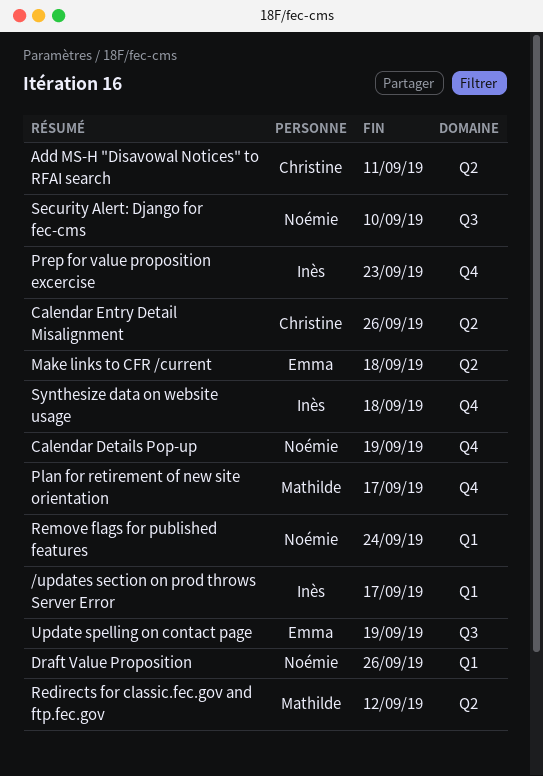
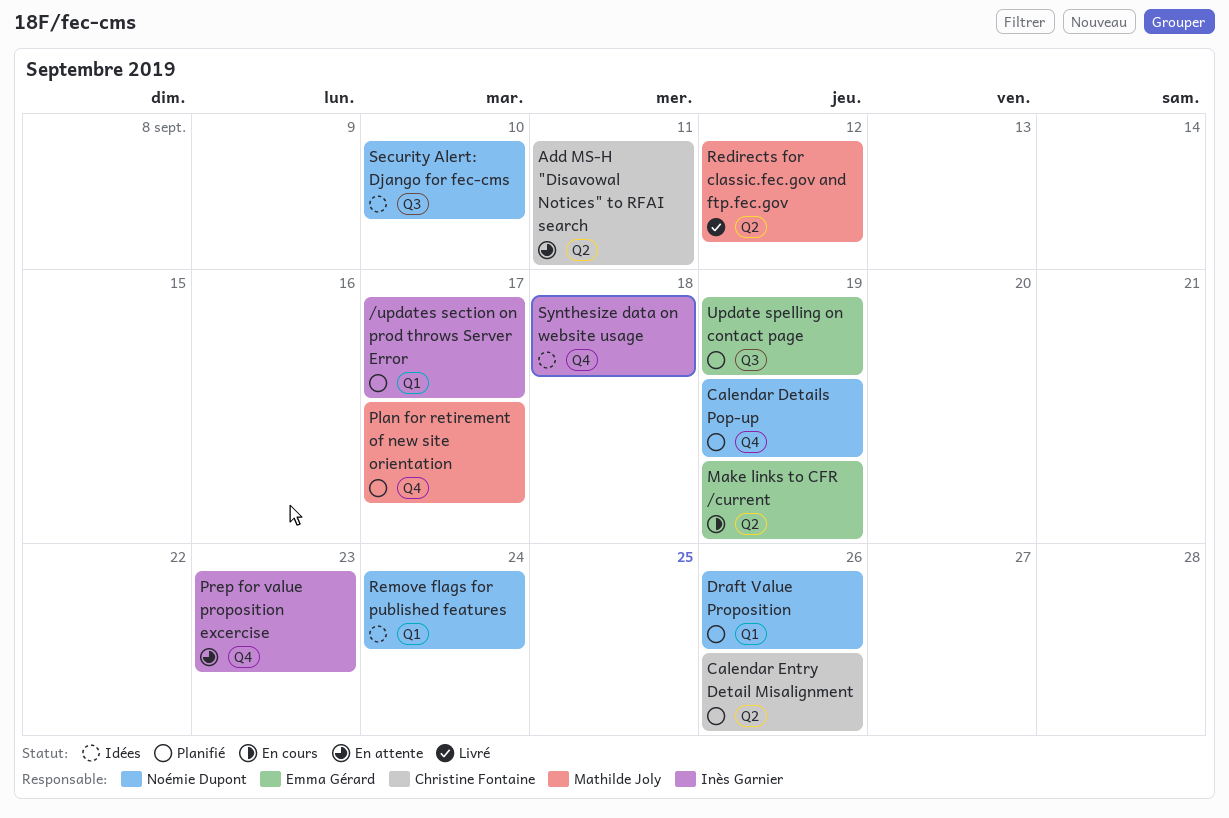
Make links to CFR /current, due: Sep 18 -> Sep 19

